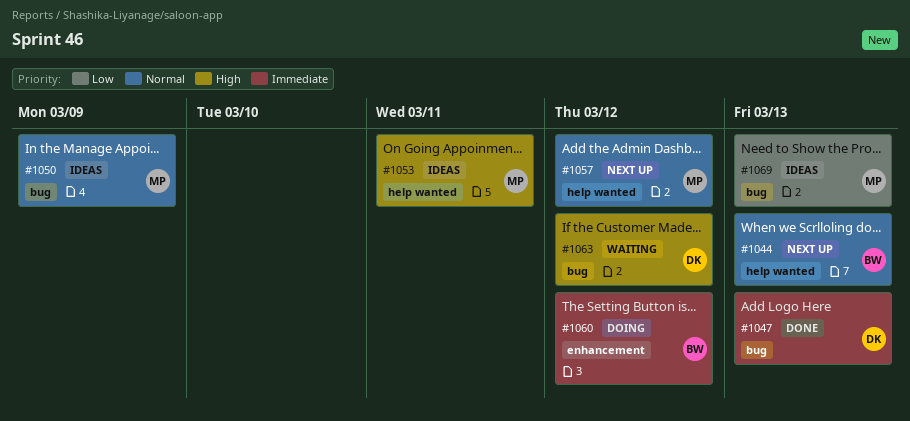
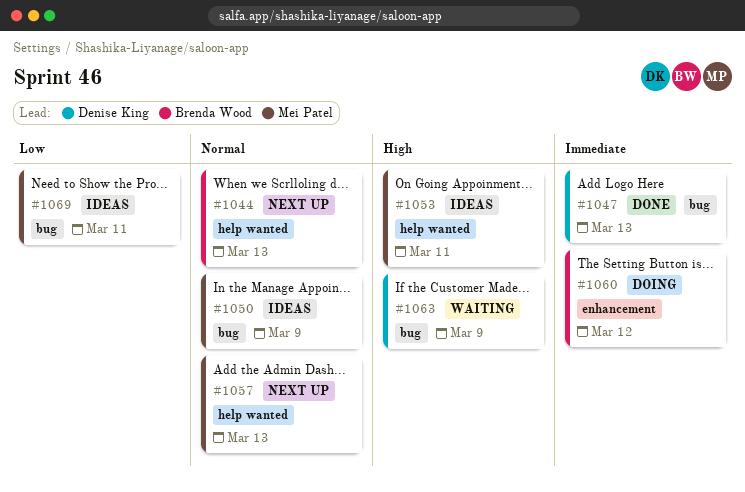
#1057, due: Mar 12 -> Mar 13
#1063, due: Mar 12 -> Mar 9
#1069, due: Mar 13 -> Mar 11

